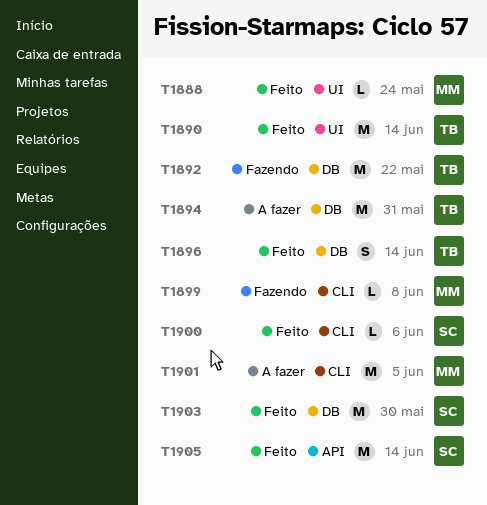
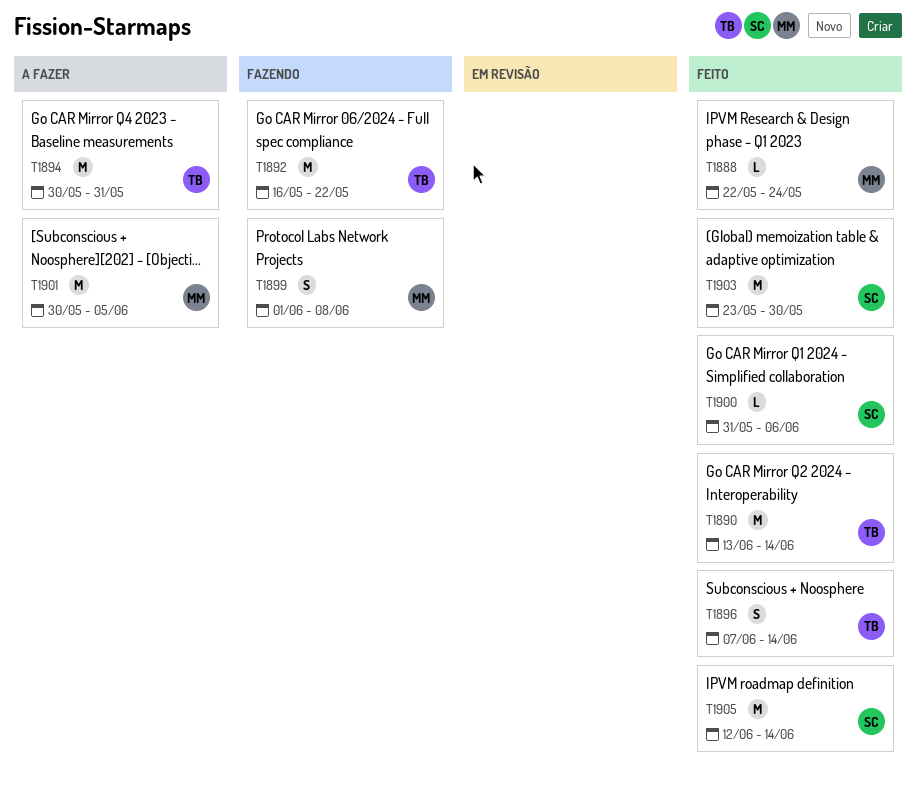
T1899, estimate: L -> S

